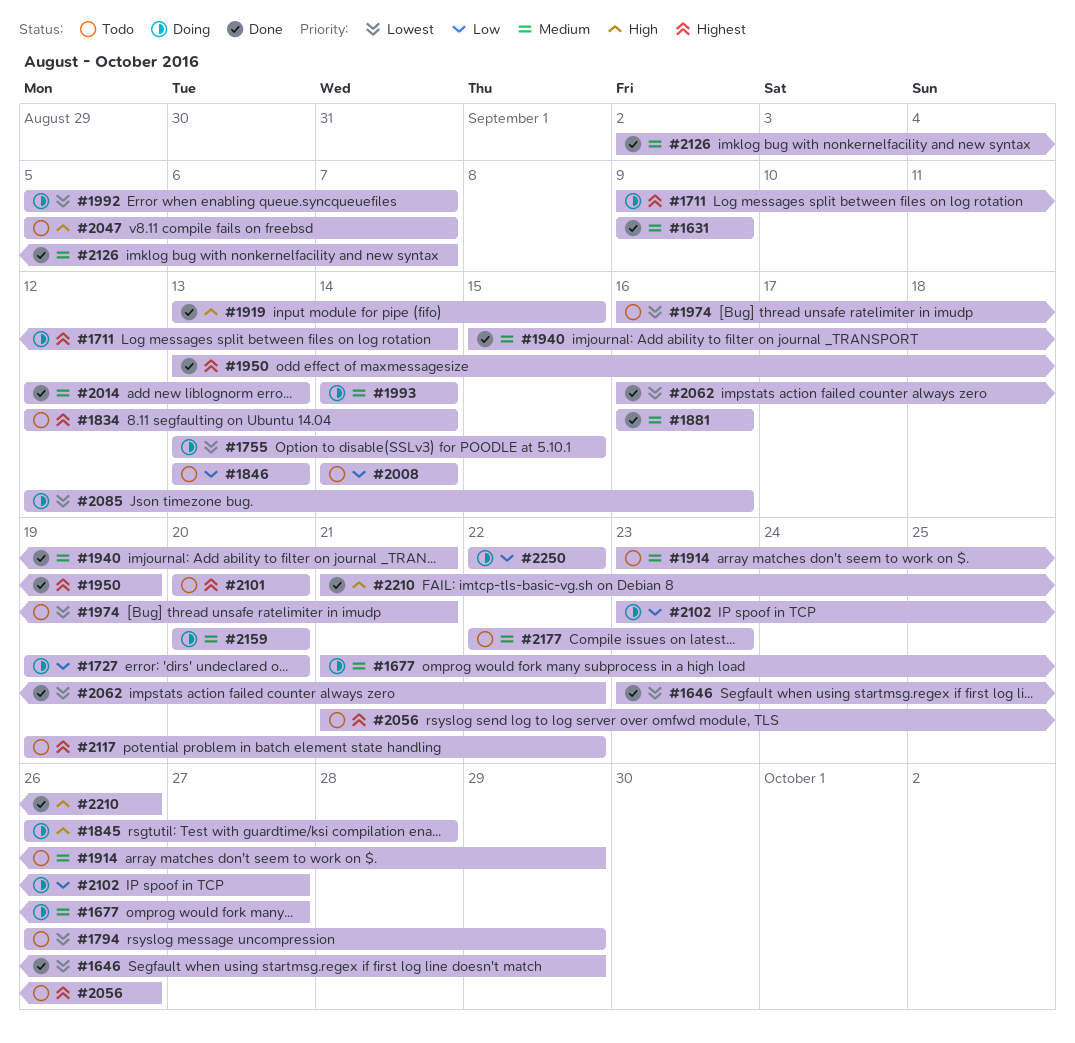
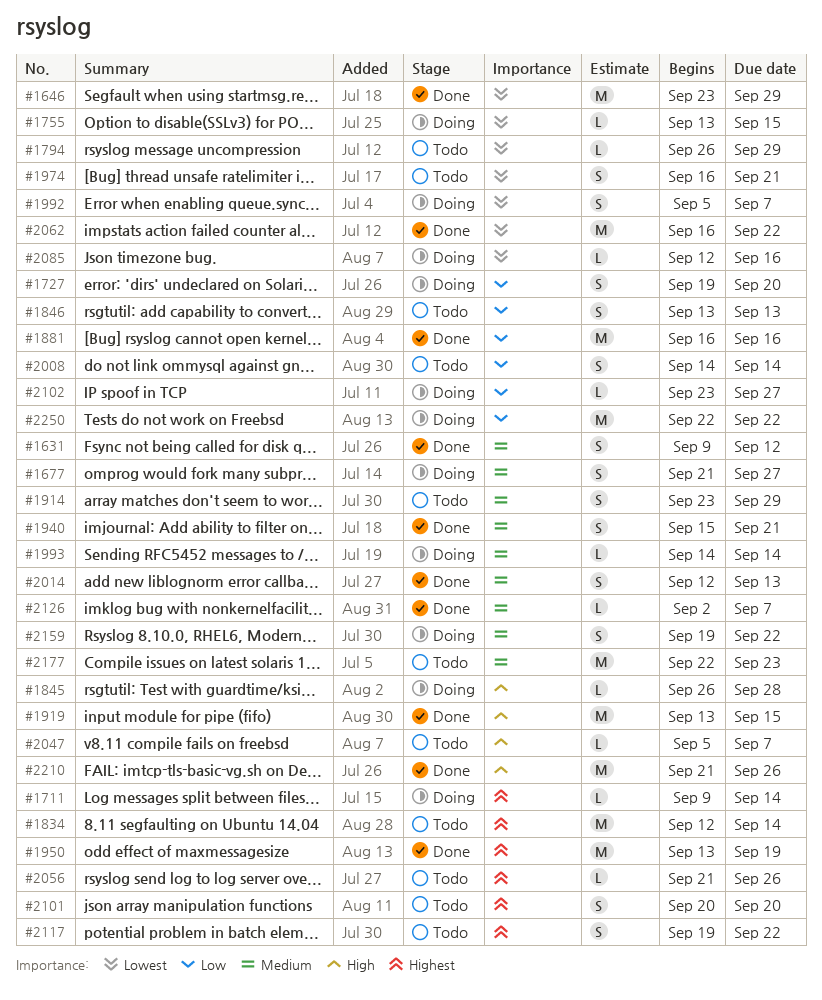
#1631, due: Sep 9 -> Sep 12
#1881, priority: Medium -> Low
#2159, start: Sep 20 -> Sep 19
#2159, due: Sep 20 -> Sep 22

